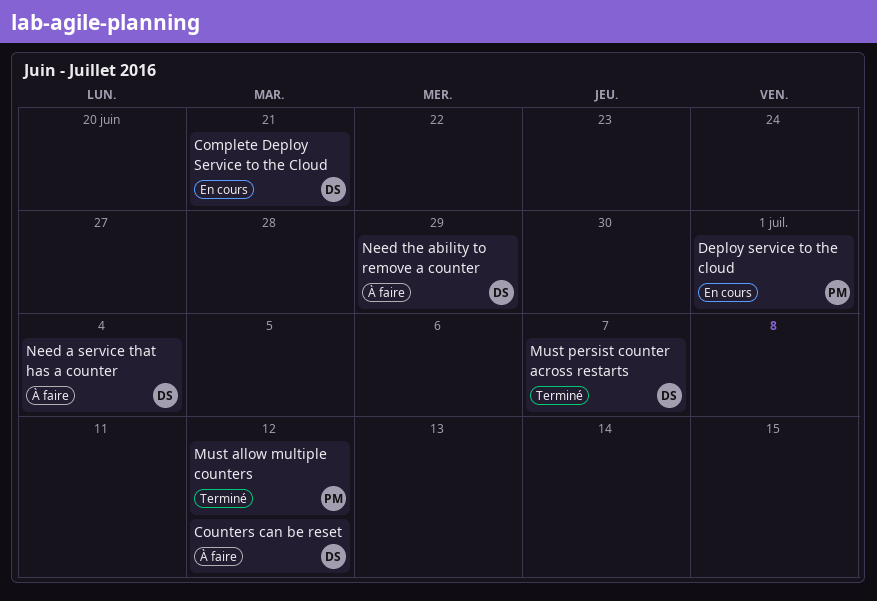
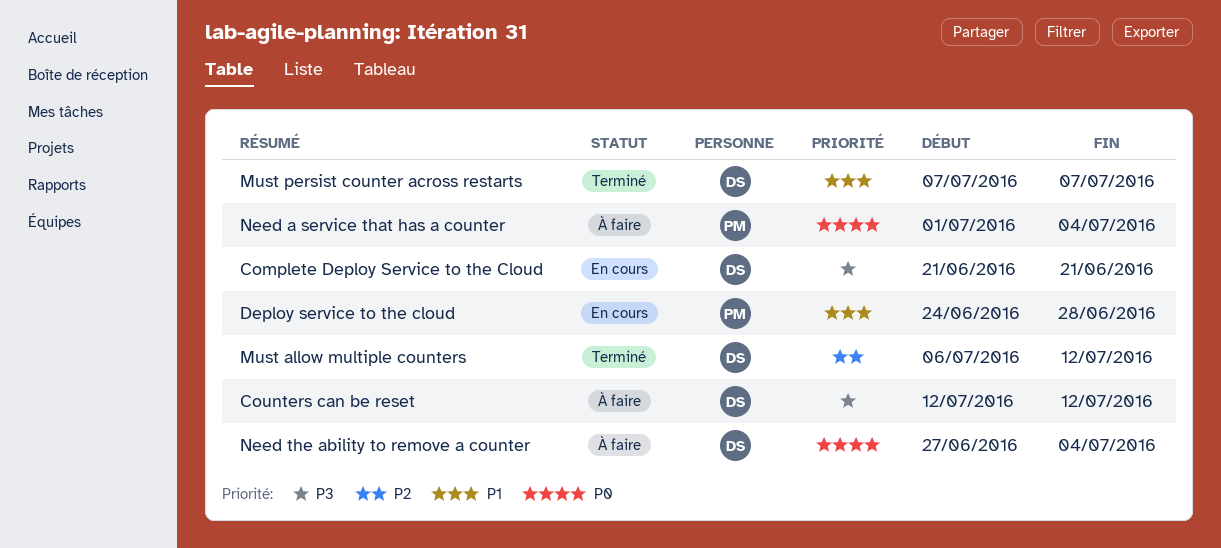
Deploy service to the cloud, due: Jul 1 -> Jun 28
Must allow multiple counters, owner: PM -> DS
Need a service that has a counter, owner: DS -> PM
Need the ability to remove a counter, due: Jun 29 -> Jul 4

